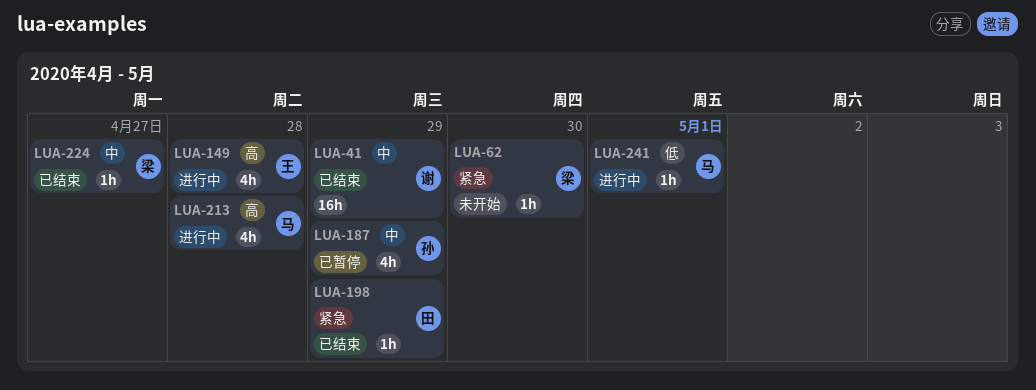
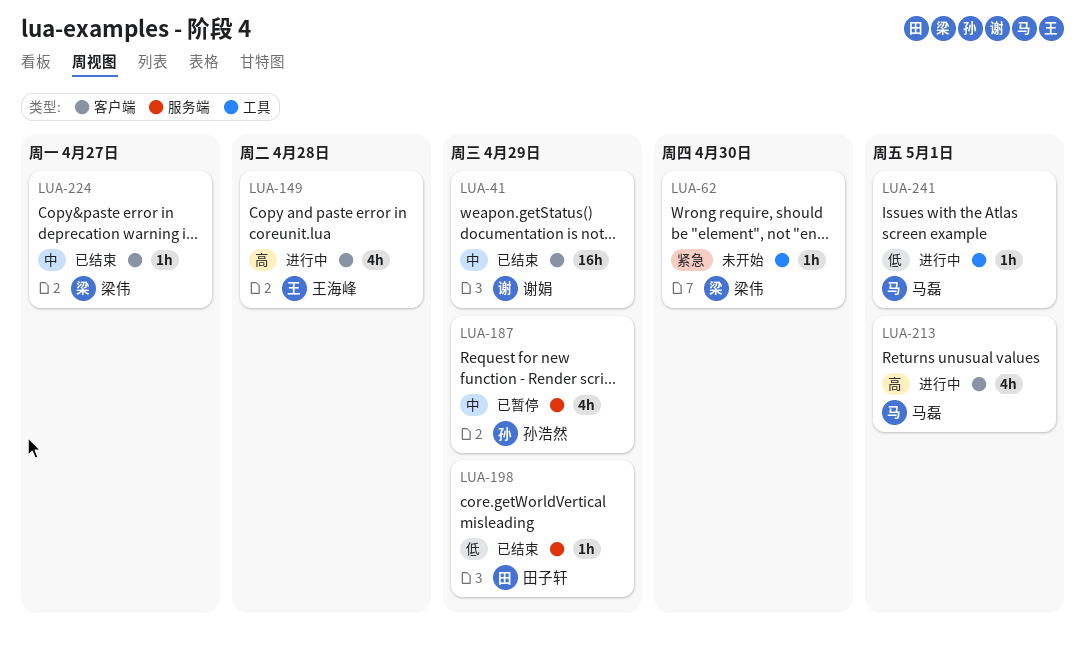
LUA-198, priority: 紧急 -> 低
LUA-213, due: Apr 28 -> May 1

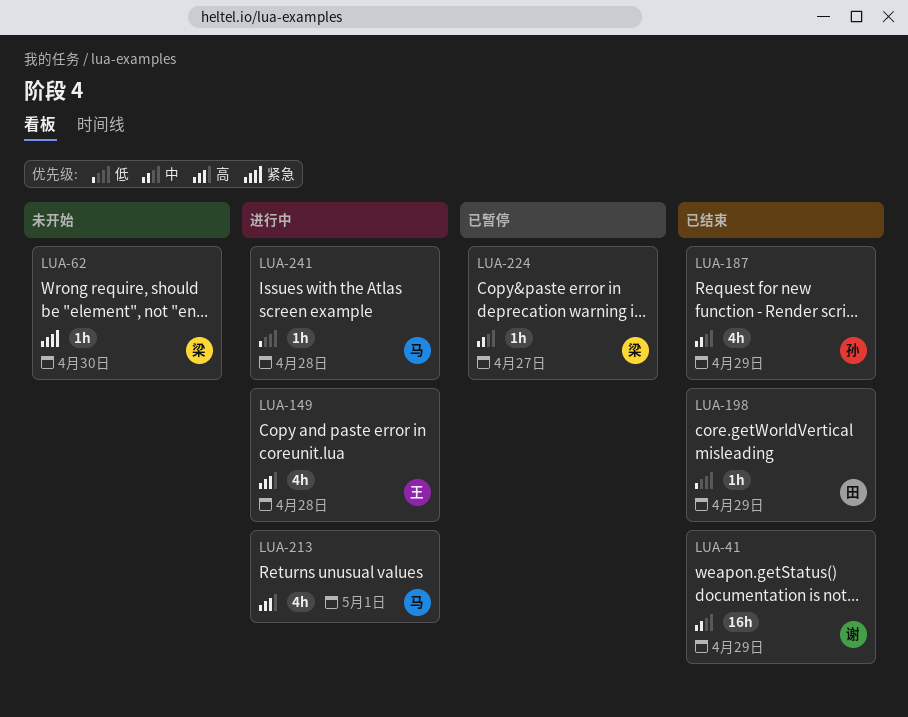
LUA-187, status: 已暂停 -> 已结束
LUA-224, status: 已结束 -> 已暂停
LUA-241, due: May 1 -> Apr 28

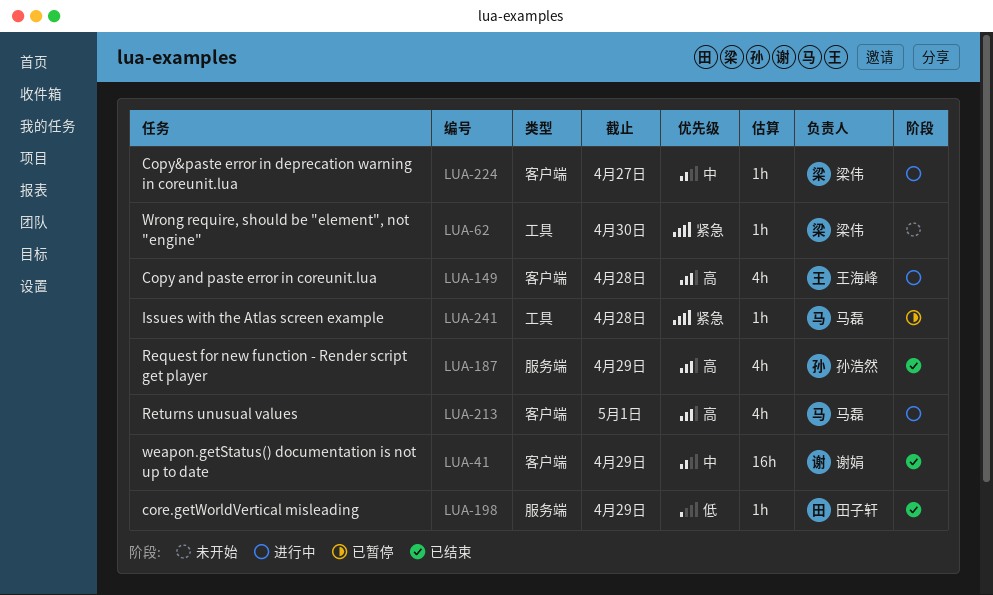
LUA-187, priority: 中 -> 高
LUA-224, status: 已暂停 -> 进行中
LUA-241, status: 进行中 -> 已暂停
LUA-241, priority: 低 -> 紧急

